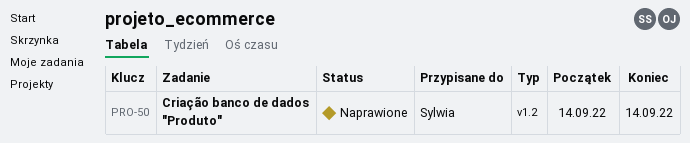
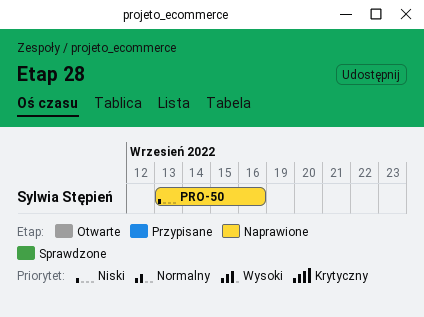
PRO-50, start: Sep 14 -> Sep 13
PRO-50, due: Sep 14 -> Sep 16

